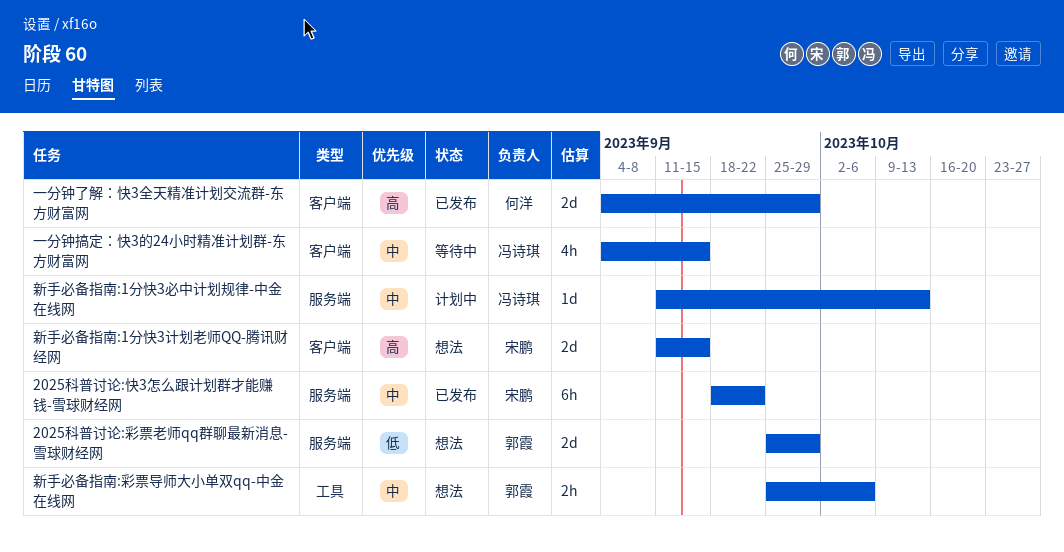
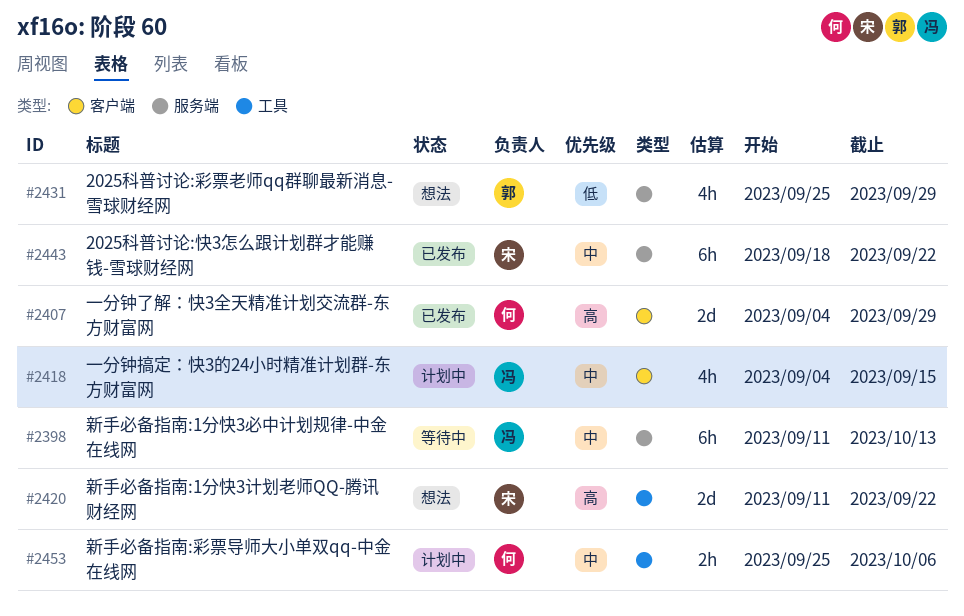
2025科普讨论:彩票老师qq群聊最新消息-雪球财经网, estimate: 2d -> 4h
一分钟搞定：快3的24小时精准计划群-东方财富网, status: 等待中 -> 计划中
新手必备指南:1分快3必中计划规律-中金在线网, status: 计划中 -> 等待中
新手必备指南:1分快3必中计划规律-中金在线网, estimate: 1d -> 6h
新手必备指南:1分快3计划老师QQ-腾讯财经网, label: 客户端 -> 工具
新手必备指南:1分快3计划老师QQ-腾讯财经网, due: Sep 15 -> Sep 22
新手必备指南:彩票导师大小单双qq-中金在线网, status: 想法 -> 计划中
新手必备指南:彩票导师大小单双qq-中金在线网, owner: 郭霞 -> 何洋

